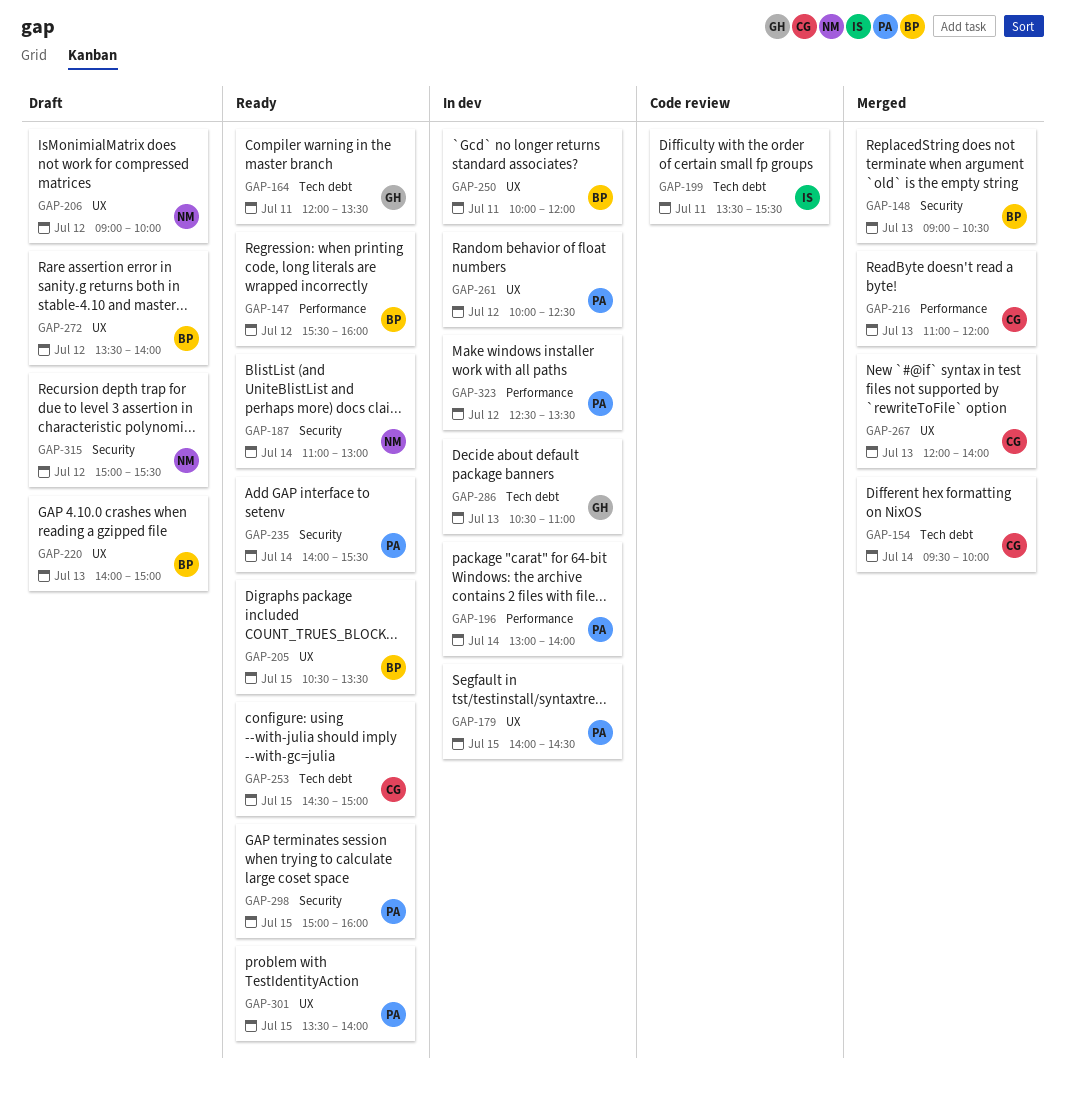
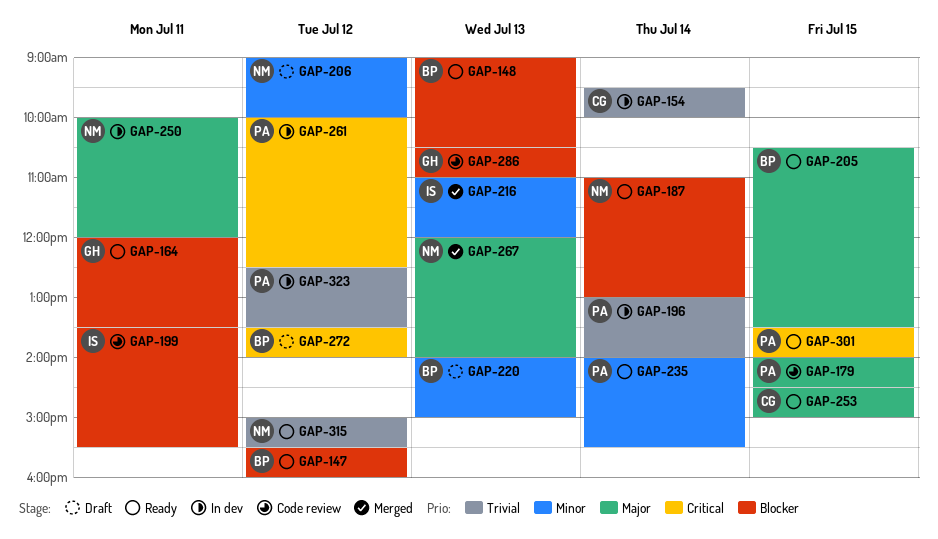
GAP-148, status: Merged -> Ready
GAP-154, status: Merged -> In dev
GAP-179, status: In dev -> Code review
GAP-216, owner: CG -> IS
GAP-250, owner: BP -> NM
GAP-267, owner: CG -> NM
GAP-286, status: In dev -> Code review
GAP-298: present -> none
GAP-315, status: Draft -> Ready

